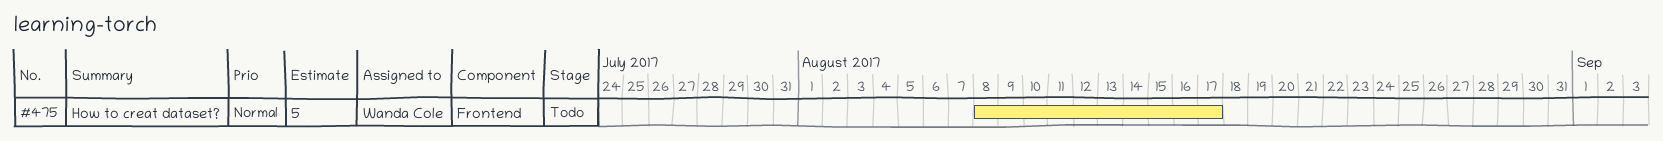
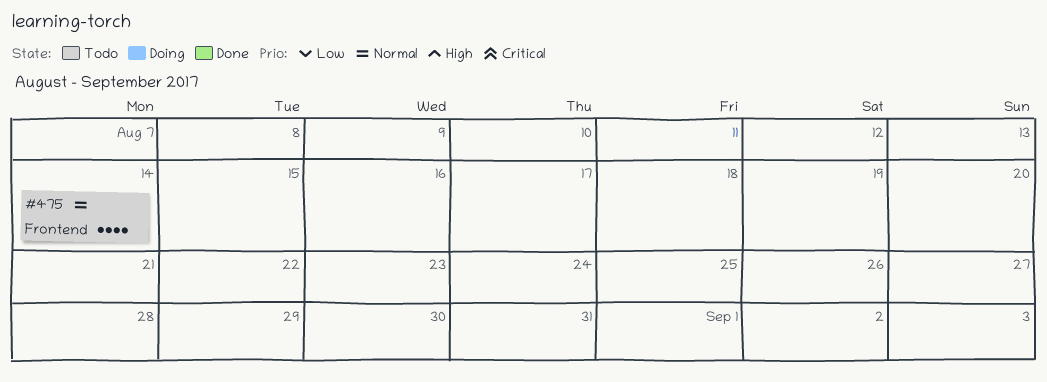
#475, estimate: 5 -> 4
#475, due: Aug 17 -> Aug 14

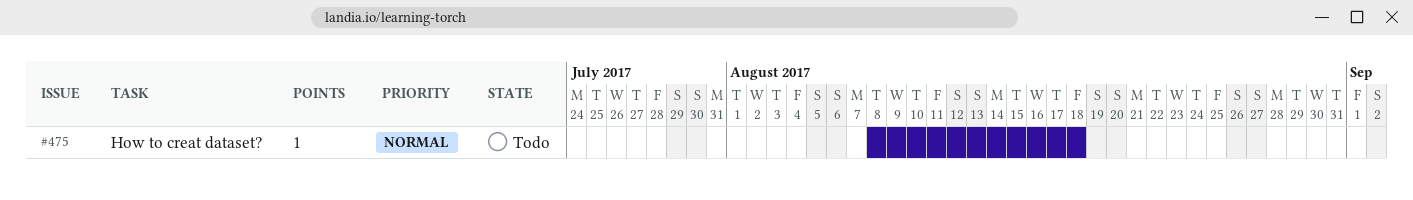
#475, estimate: 4 -> 1
#475, due: Aug 14 -> Aug 18

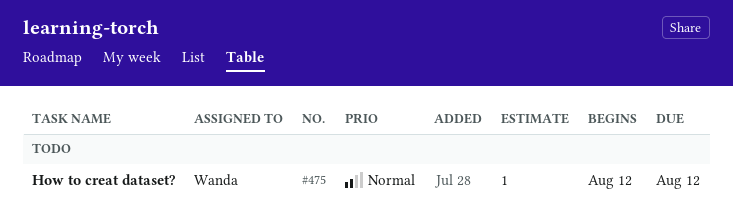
#475, start: Aug 8 -> Aug 12
#475, due: Aug 18 -> Aug 12

